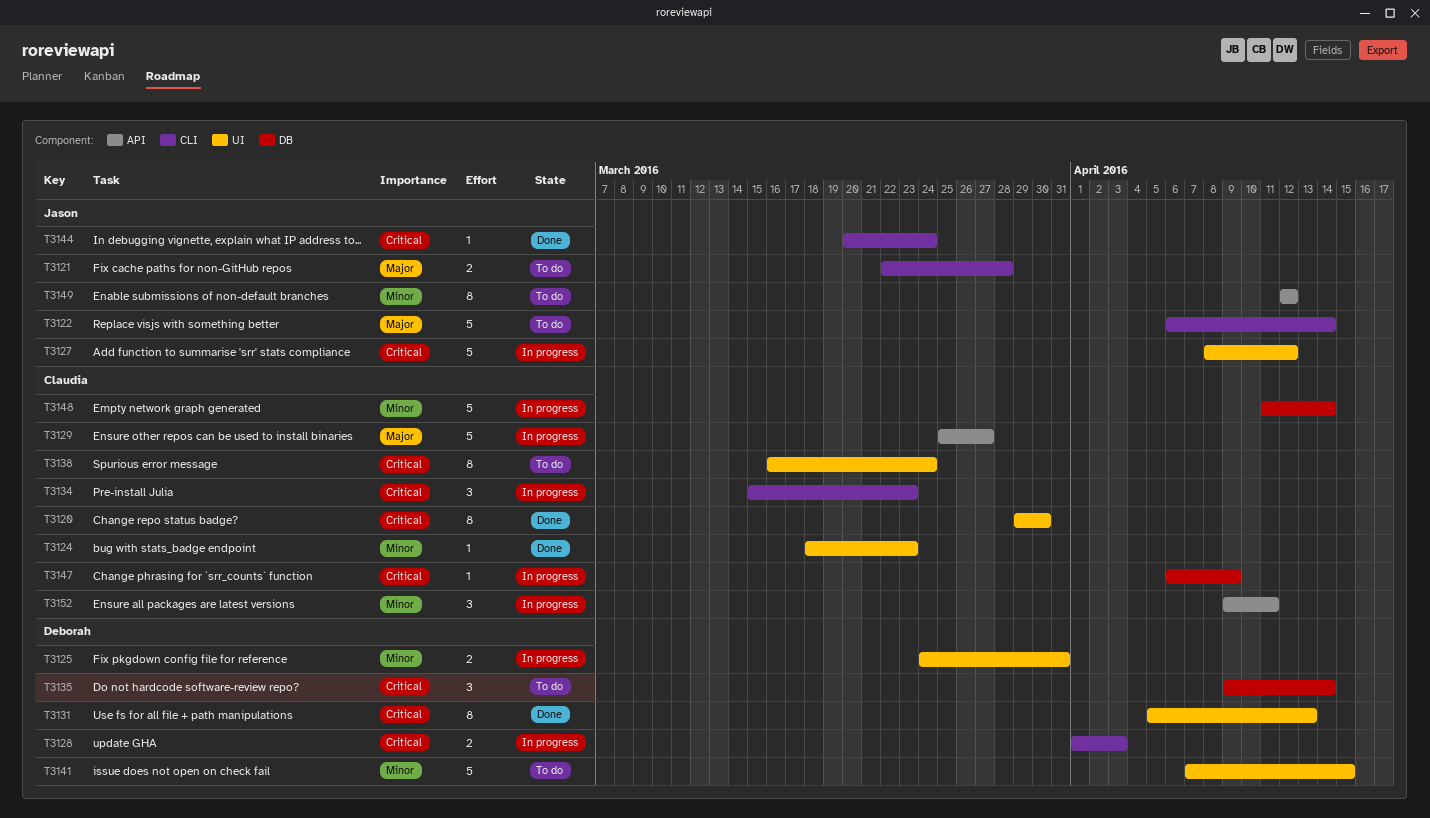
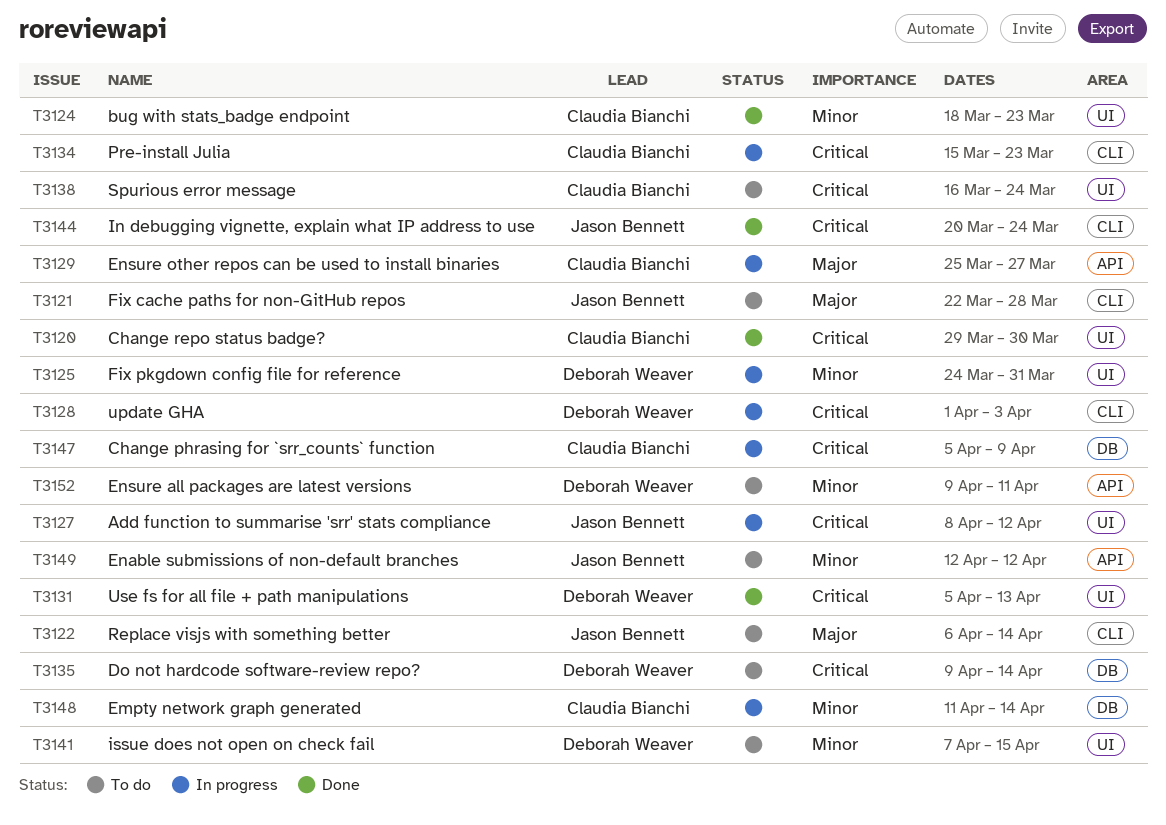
T3147, start: Apr 6 -> Apr 5
T3152, status: In progress -> To do
T3152, owner: Claudia Bianchi -> Deborah Weaver

